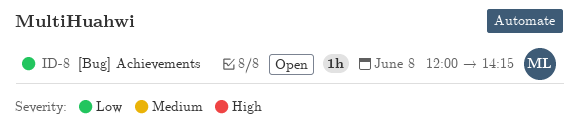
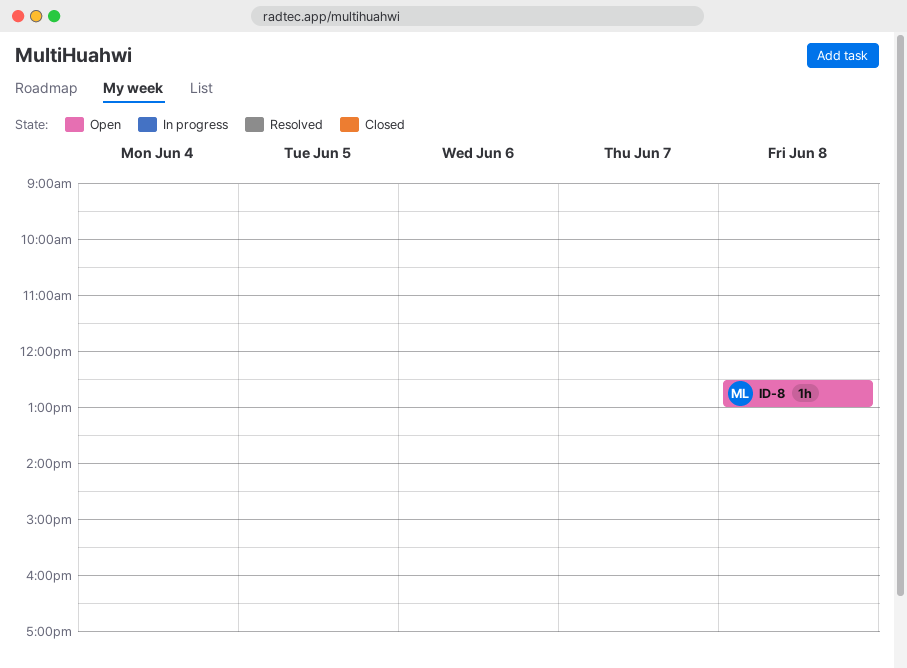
ID-8, begins: 12:00 -> 12:30
ID-8, ends: 14:15 -> 13:00

